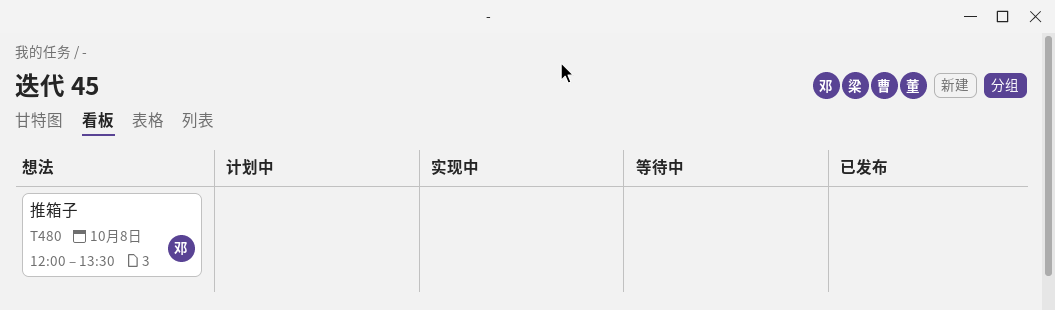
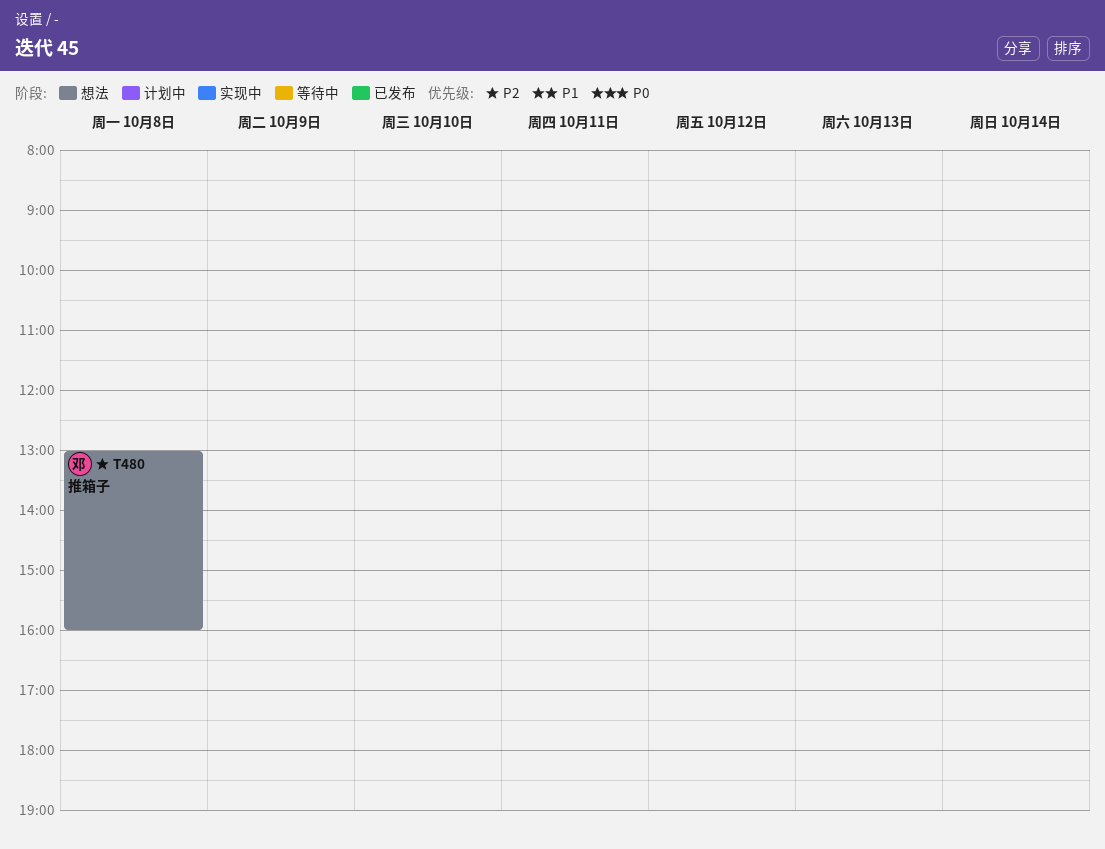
T480, begins: 12:00 -> 13:00
T480, ends: 13:30 -> 16:00

